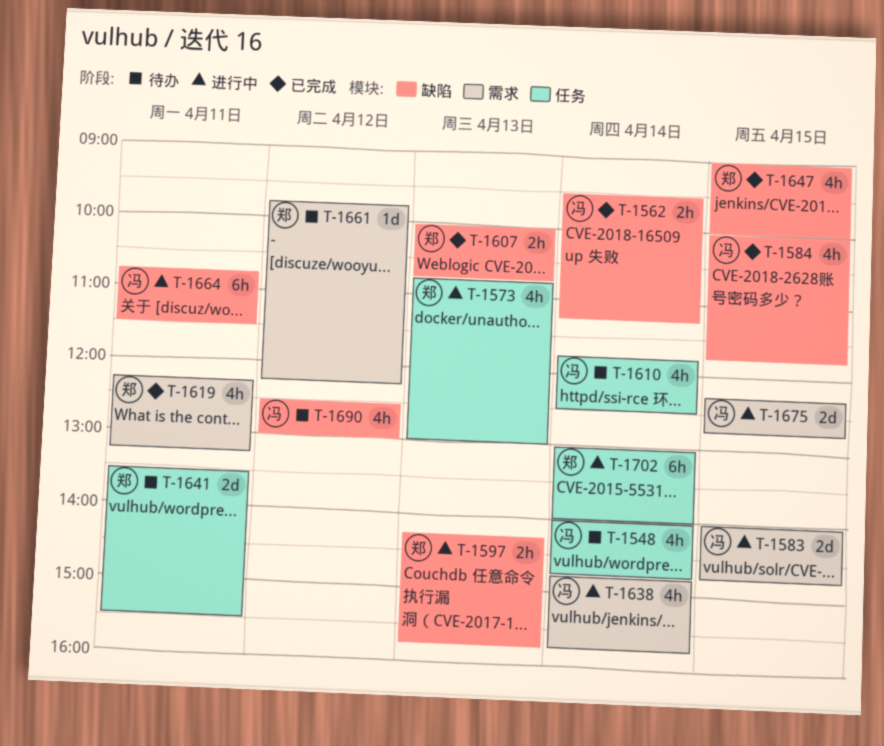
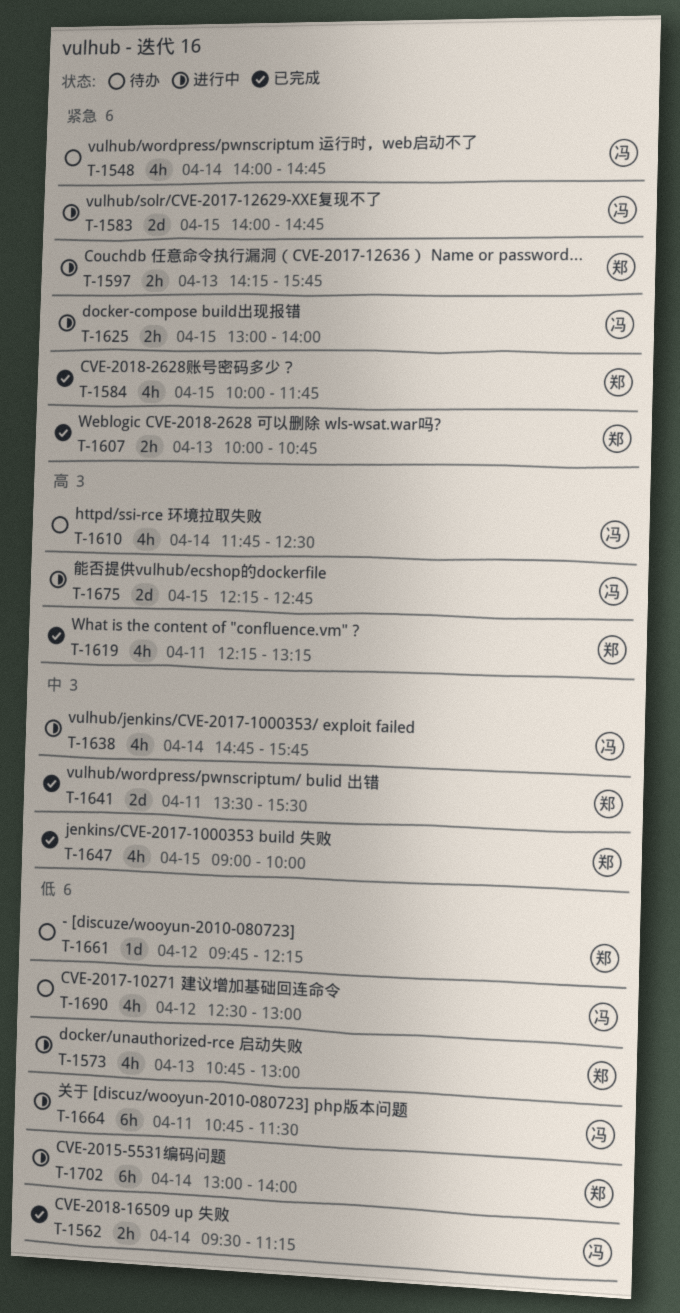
T-1584, owner: 冯 -> 郑
T-1625: none -> present
T-1641, status: 待办 -> 已完成

